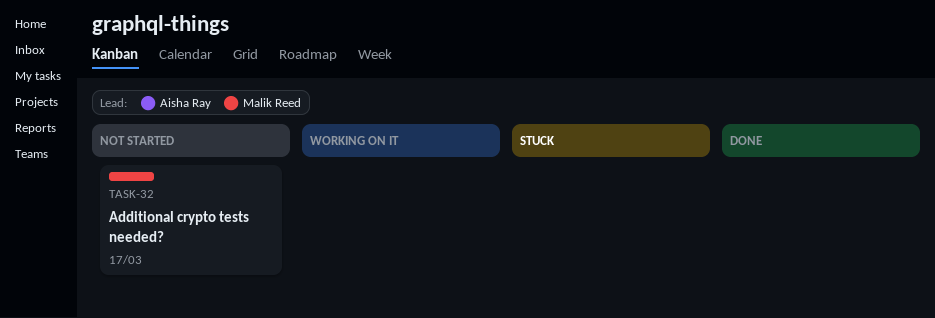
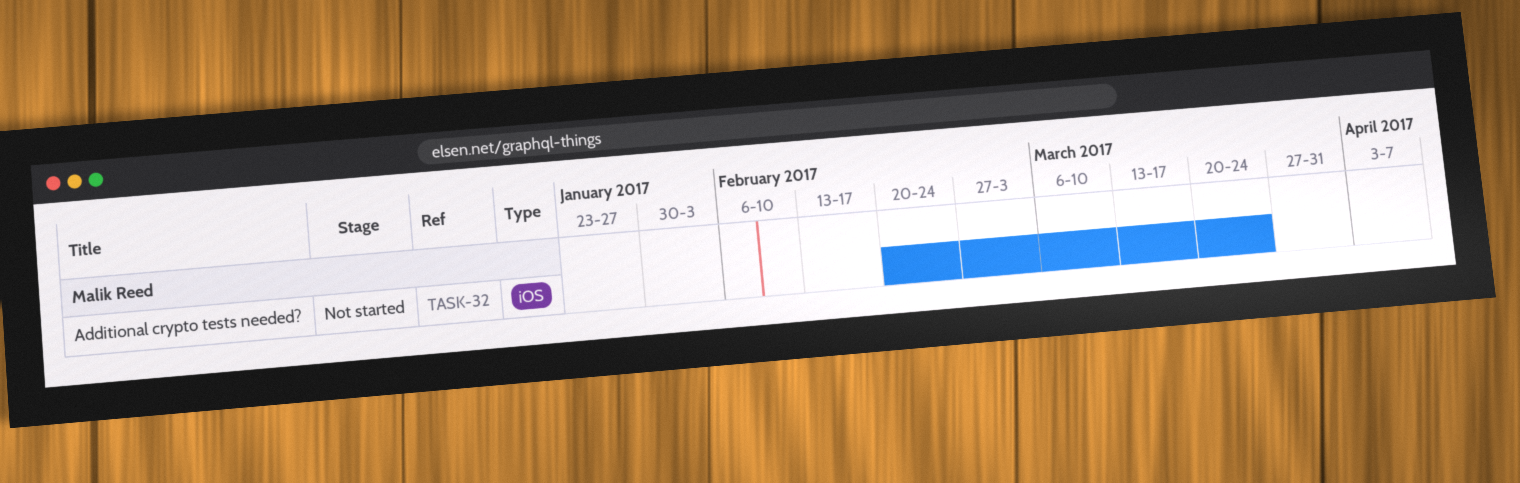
TASK-32, due: Mar 17 -> Mar 24

